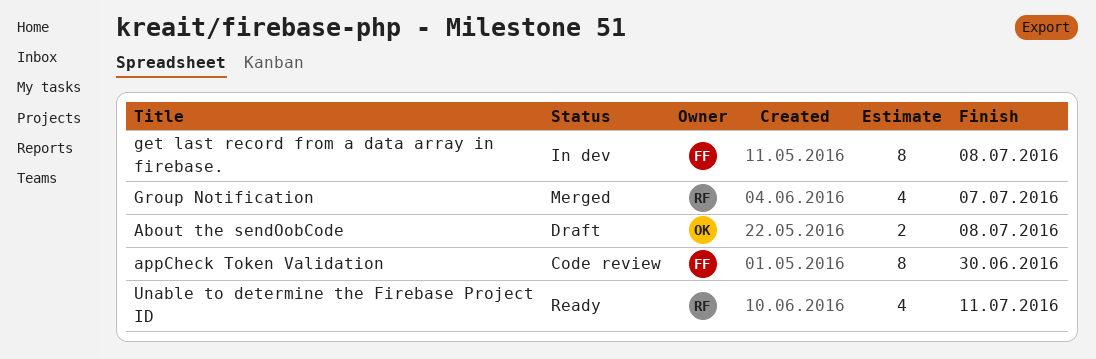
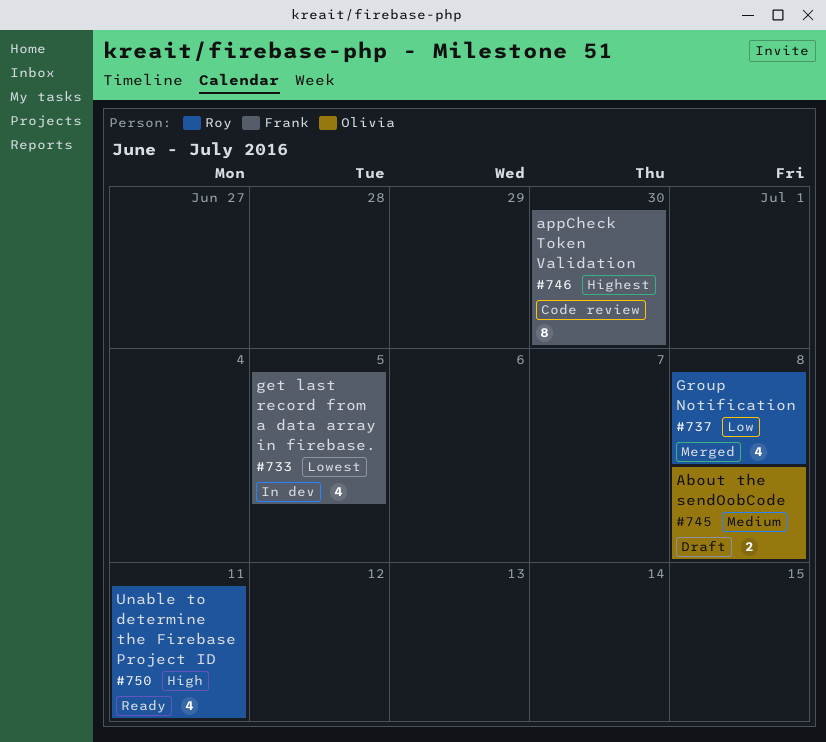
get last record from a data array in firebase., estimate: 8 -> 4
get last record from a data array in firebase., due: Jul 8 -> Jul 5
Group Notification, due: Jul 7 -> Jul 8

